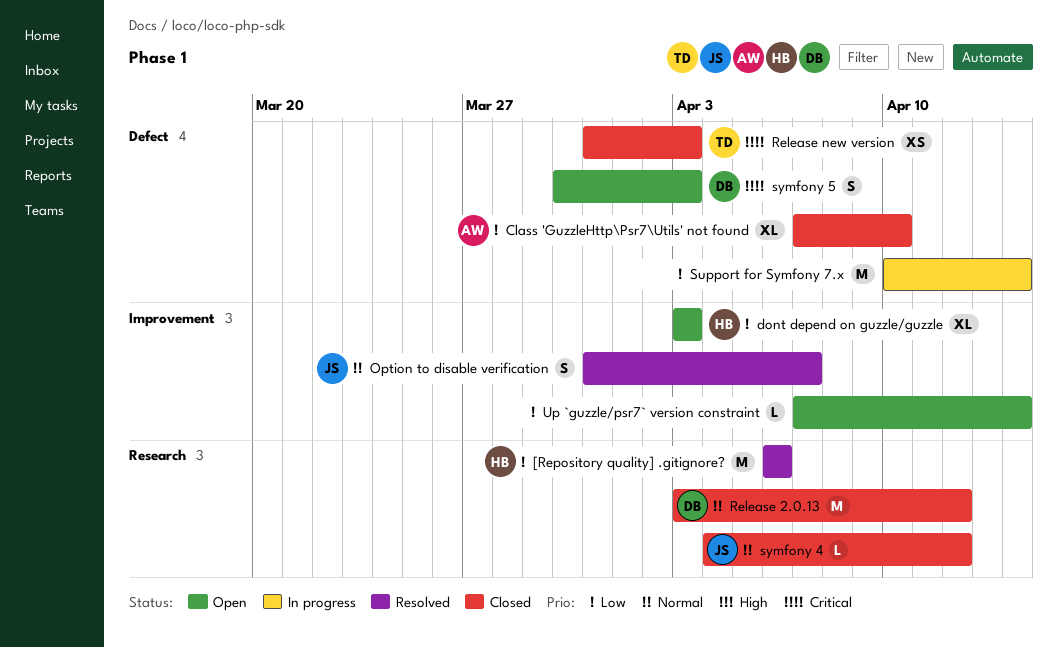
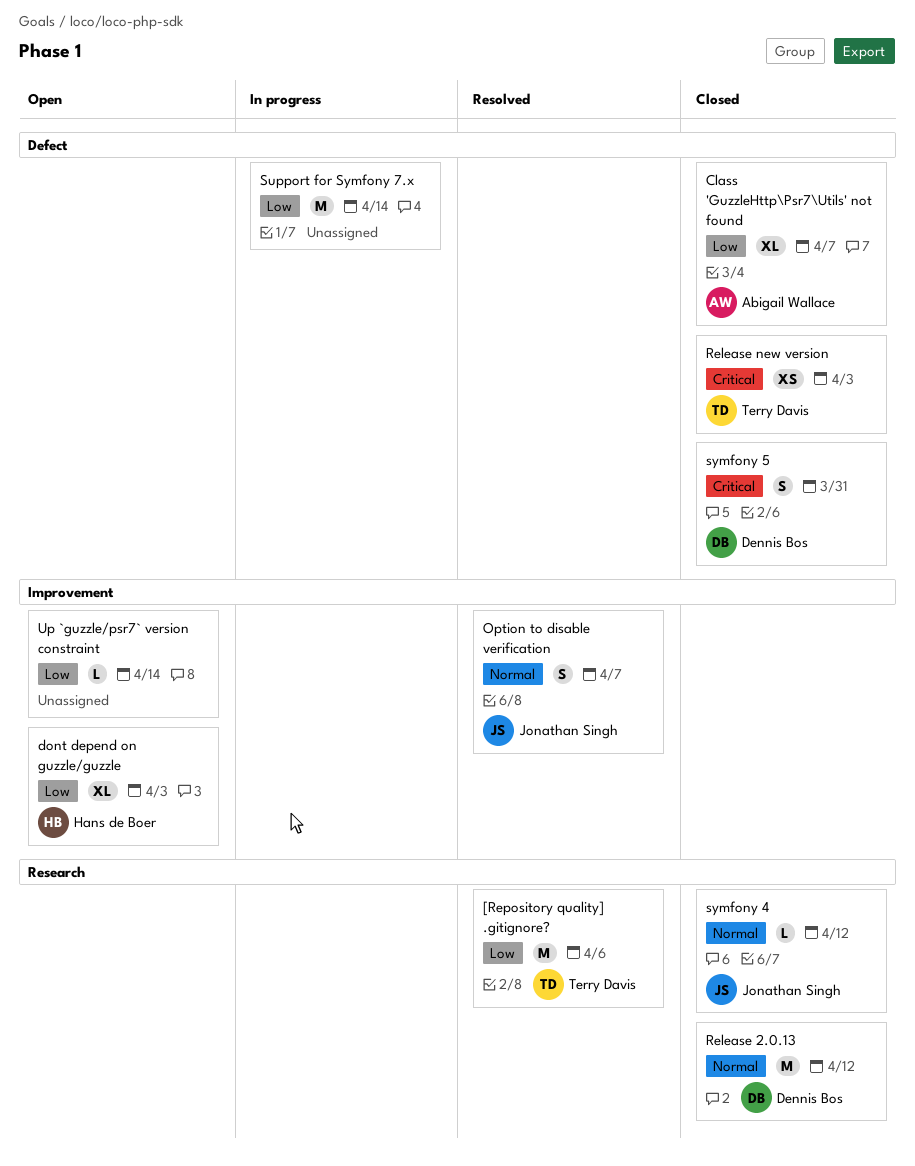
[Repository quality] .gitignore?, owner: Hans de Boer -> Terry Davis
Class 'GuzzleHttp\Psr7\Utils' not found, due: Apr 10 -> Apr 7
symfony 5, status: Open -> Closed
symfony 5, due: Apr 3 -> Mar 31

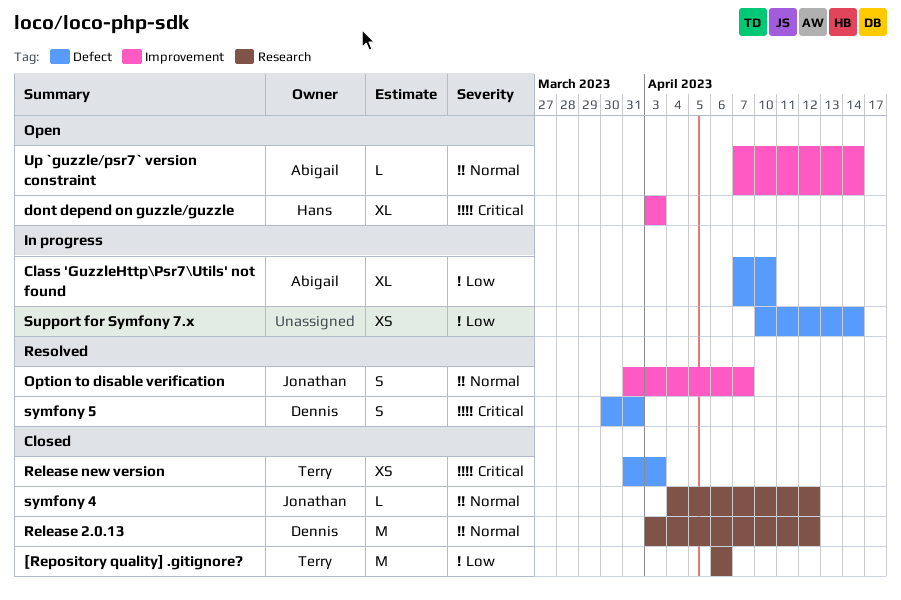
[Repository quality] .gitignore?, status: Resolved -> Closed
Class 'GuzzleHttp\Psr7\Utils' not found, status: Closed -> In progress
Class 'GuzzleHttp\Psr7\Utils' not found, due: Apr 7 -> Apr 10
dont depend on guzzle/guzzle, priority: Low -> Critical
Support for Symfony 7.x, estimate: M -> XS
symfony 5, status: Closed -> Resolved
Up `guzzle/psr7` version constraint, owner: none -> Abigail Wallace
Up `guzzle/psr7` version constraint, priority: Low -> Normal

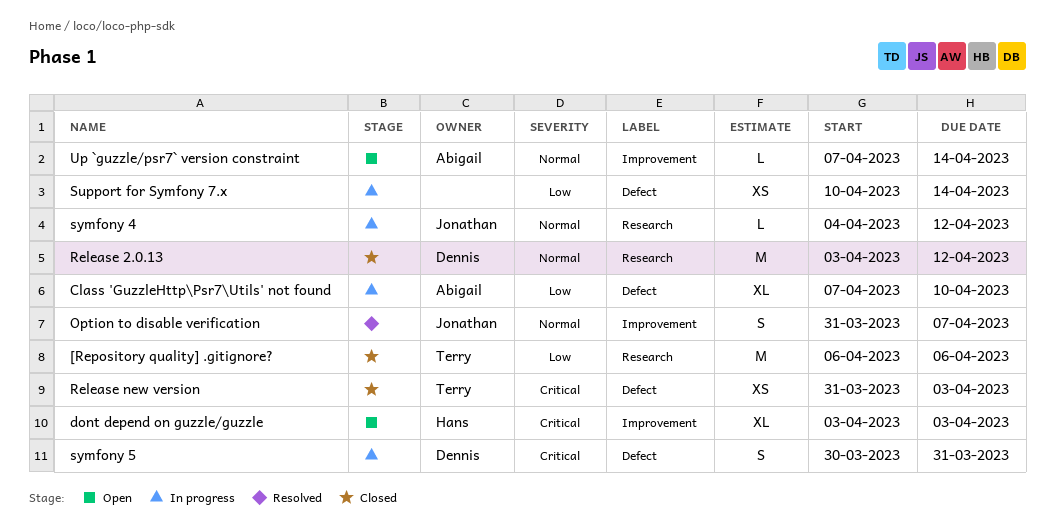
symfony 4, status: Closed -> In progress
symfony 5, status: Resolved -> In progress

